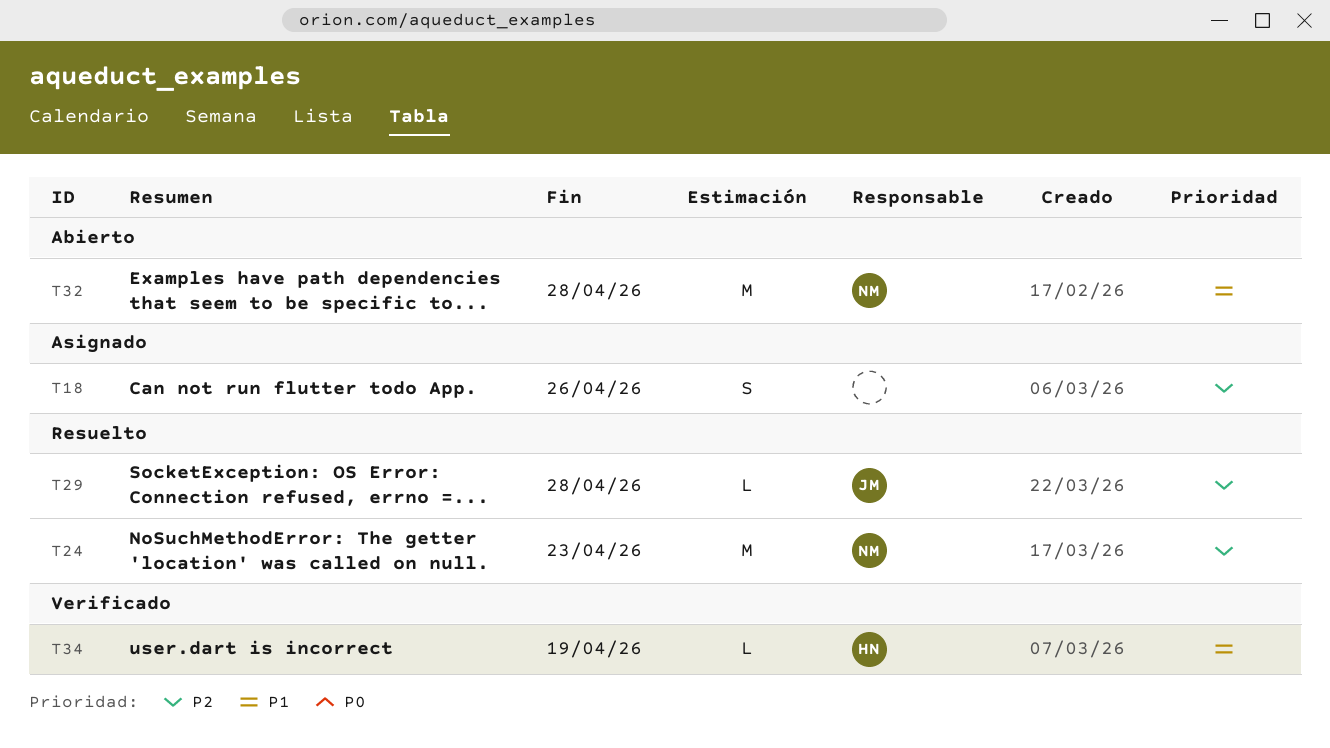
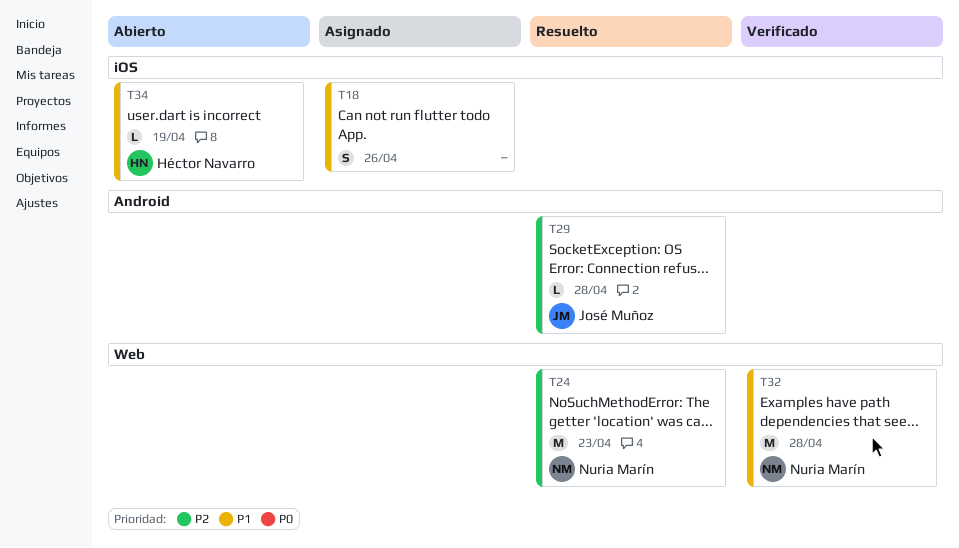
T18, priority: P2 -> P1
T32, status: Abierto -> Verificado
T34, status: Verificado -> Abierto

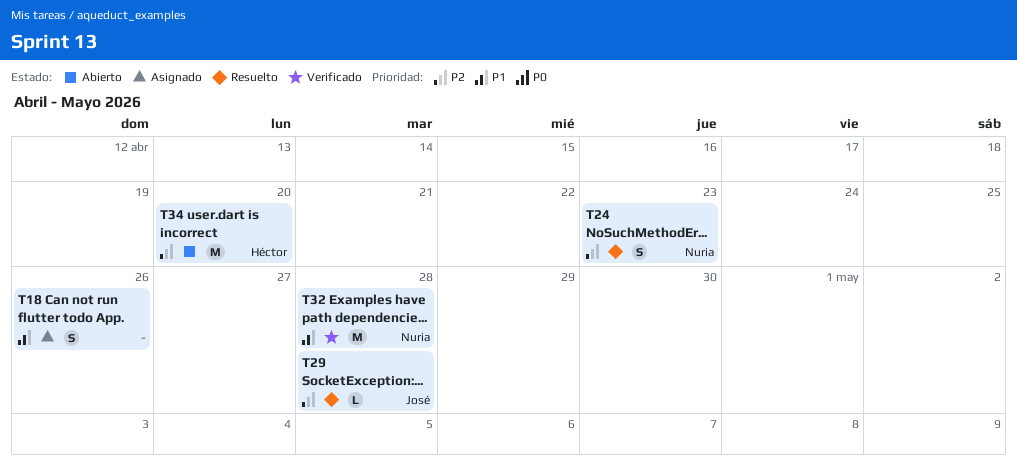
T24, estimate: M -> S
T34, priority: P1 -> P2
T34, estimate: L -> M
T34, due: Apr 19 -> Apr 20

